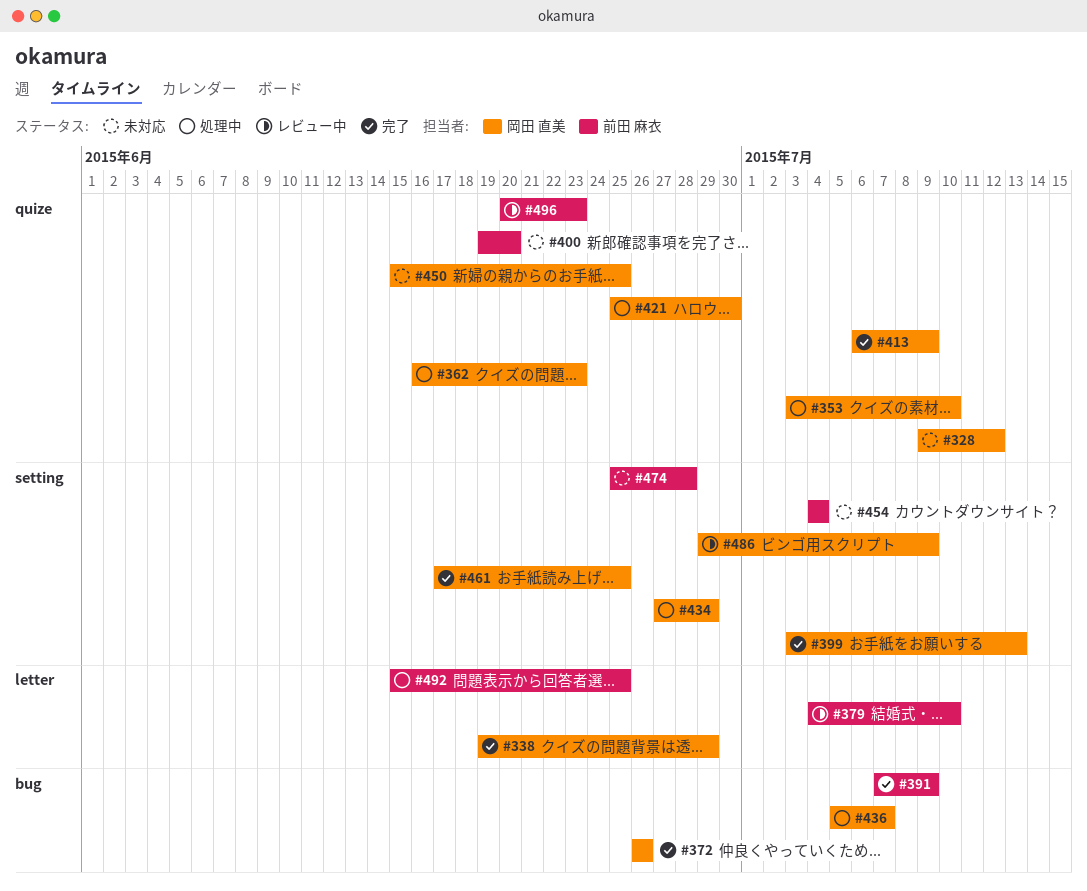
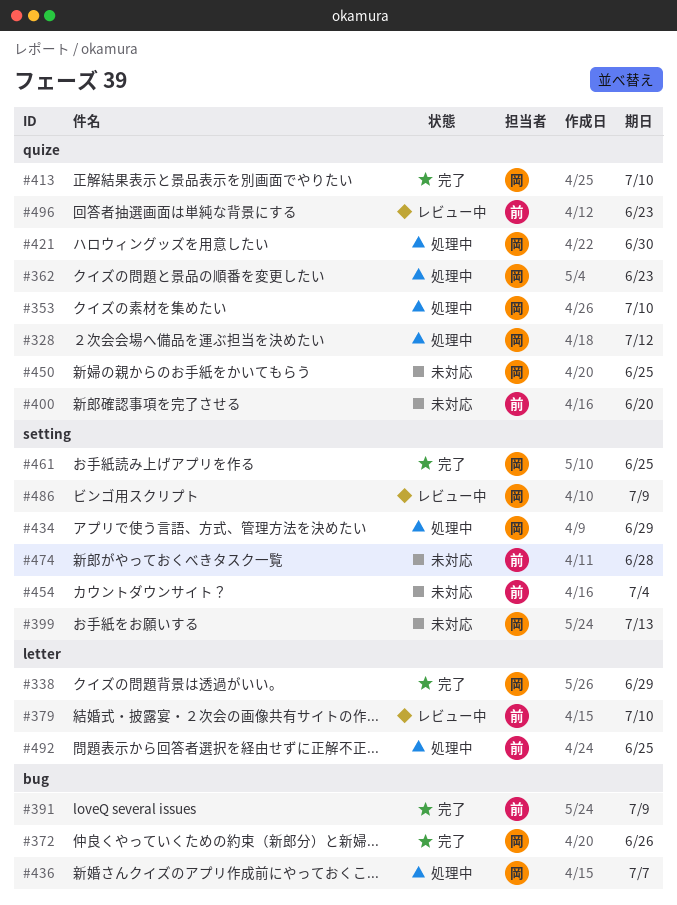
#328, status: 未対応 -> 処理中
#399, status: 完了 -> 未対応
#413, due: Jul 9 -> Jul 10

